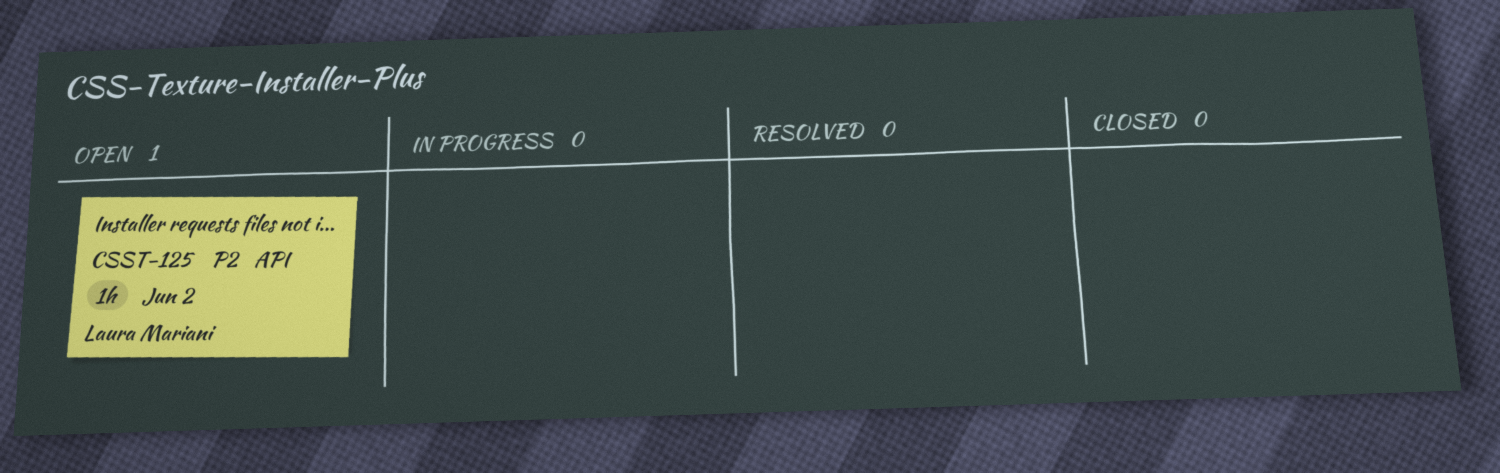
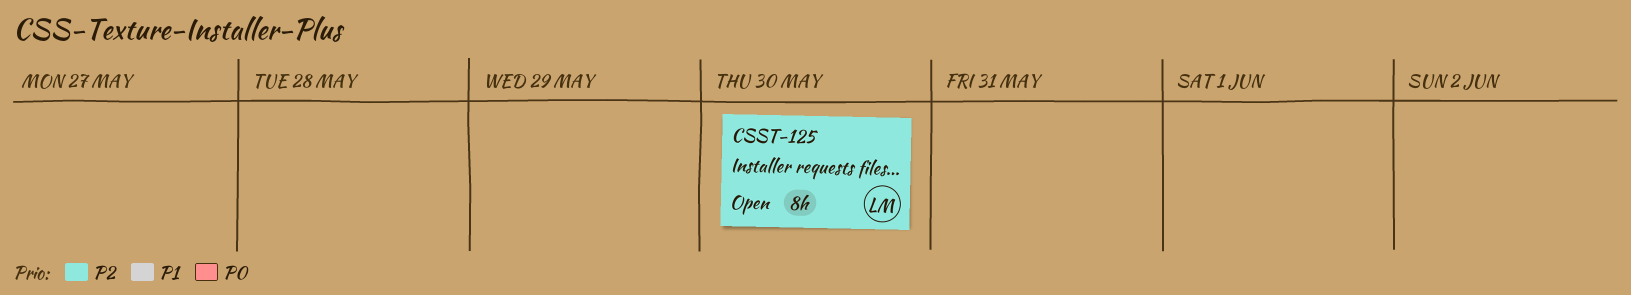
CSST-125, estimate: 1h -> 8h
CSST-125, due: Jun 2 -> May 30

